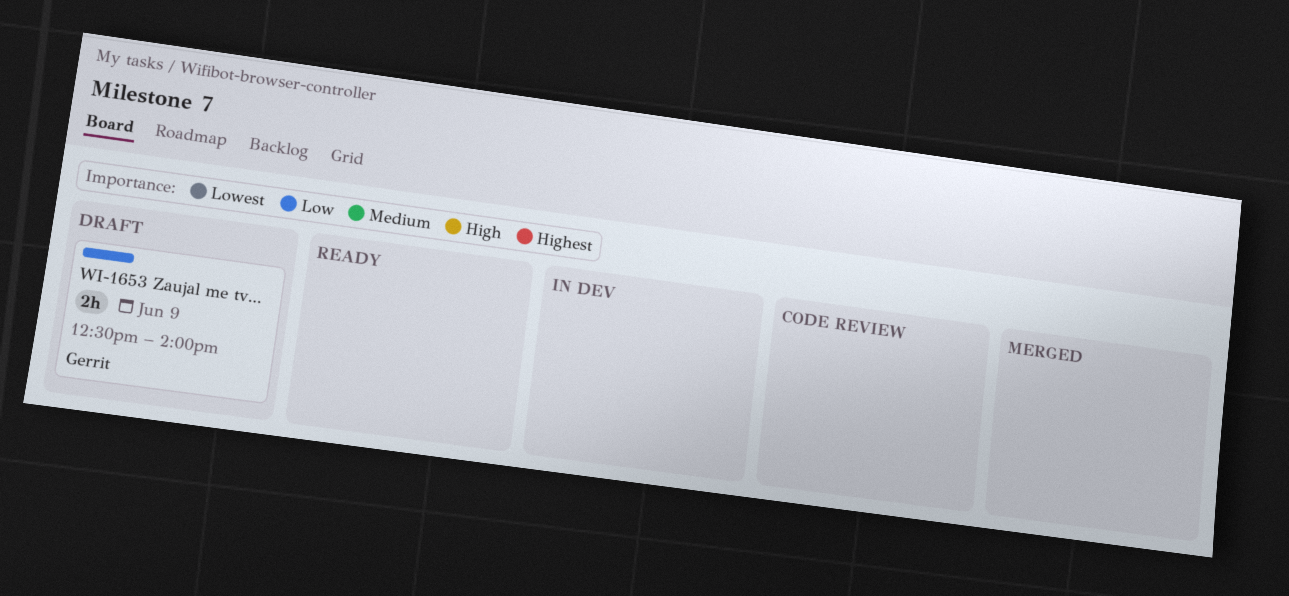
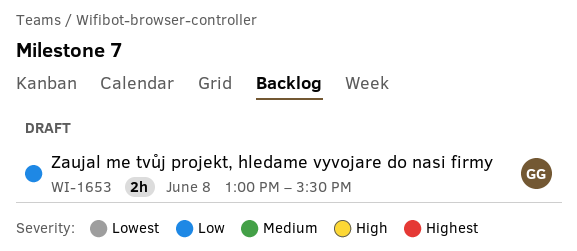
WI-1653, day: Jun 9 -> Jun 8
WI-1653, begins: 12:30 -> 13:00
WI-1653, ends: 14:00 -> 15:30

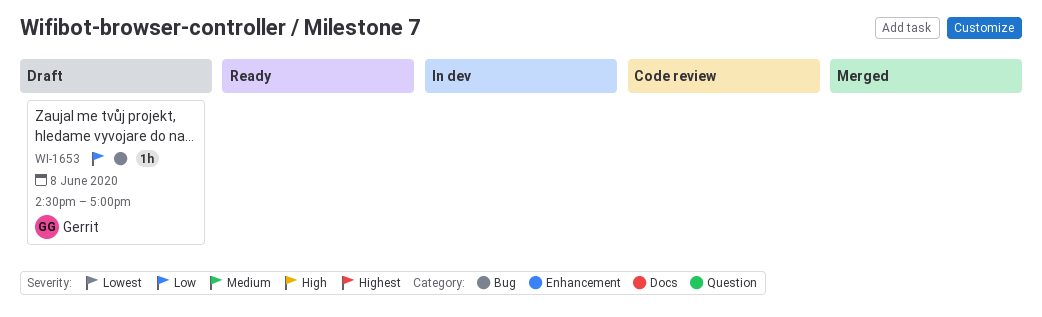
WI-1653, estimate: 2h -> 1h
WI-1653, begins: 13:00 -> 14:30
WI-1653, ends: 15:30 -> 17:00

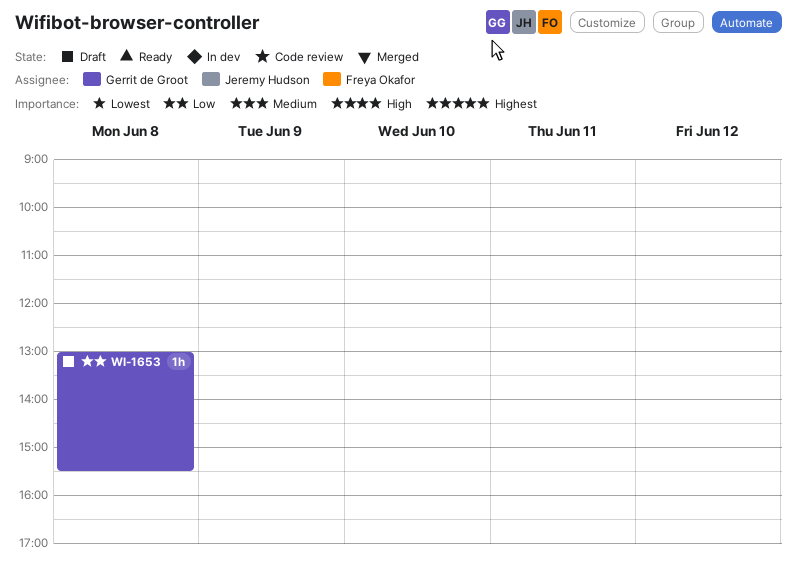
WI-1653, begins: 14:30 -> 13:00
WI-1653, ends: 17:00 -> 15:30

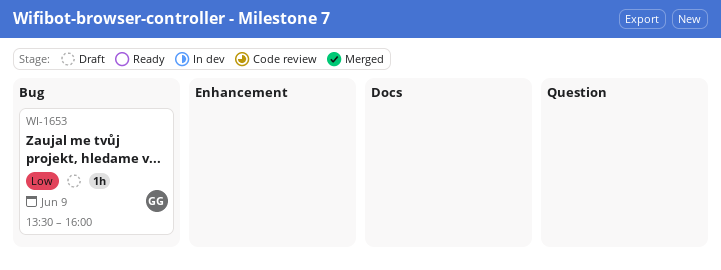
WI-1653, day: Jun 8 -> Jun 9
WI-1653, begins: 13:00 -> 13:30
WI-1653, ends: 15:30 -> 16:00

